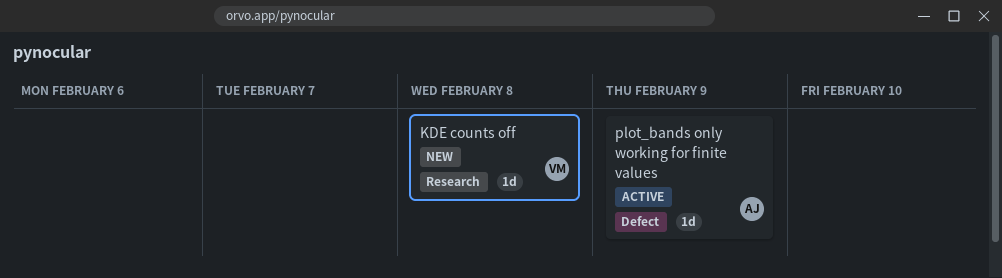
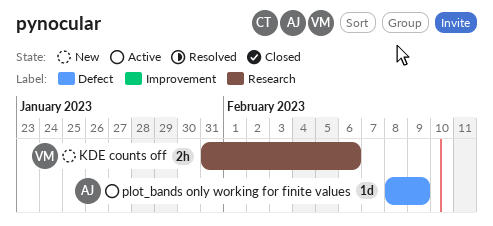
KDE counts off, estimate: 1d -> 2h
KDE counts off, due: Feb 8 -> Feb 6

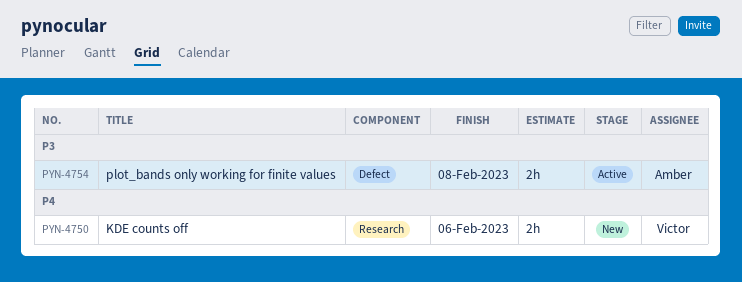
plot_bands only working for finite values, estimate: 1d -> 2h
plot_bands only working for finite values, due: Feb 9 -> Feb 8

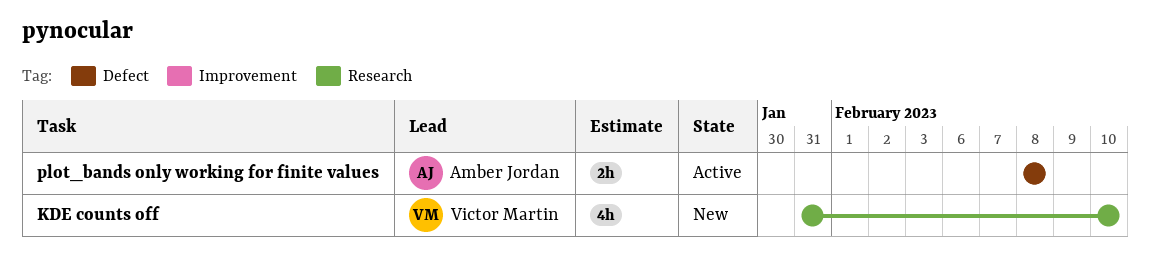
KDE counts off, estimate: 2h -> 4h
KDE counts off, due: Feb 6 -> Feb 10

